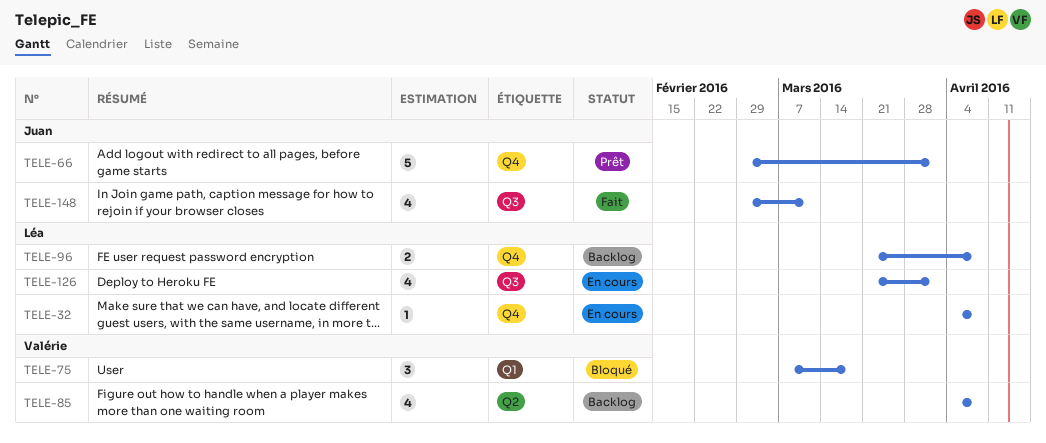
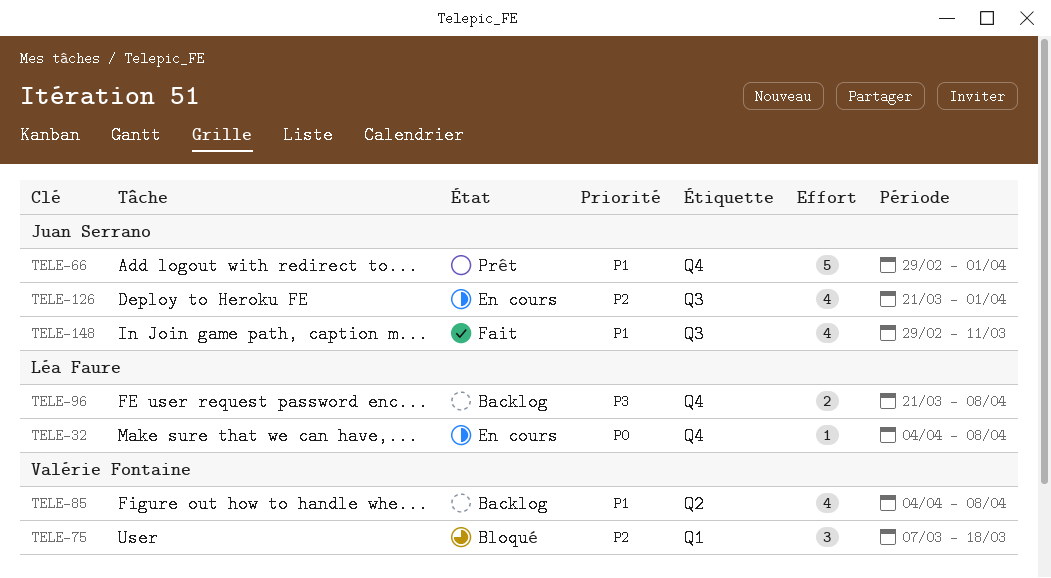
TELE-126, owner: Léa Faure -> Juan Serrano

